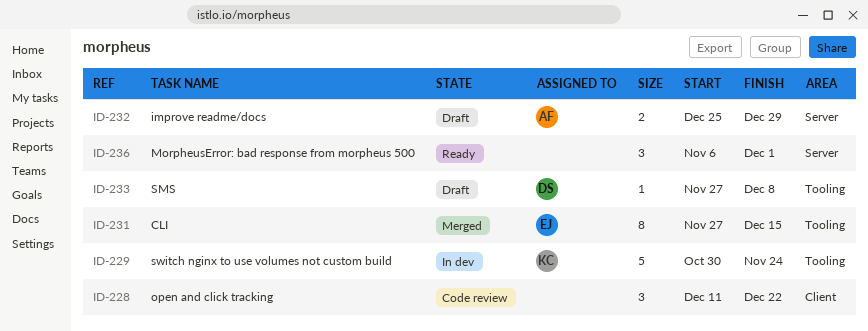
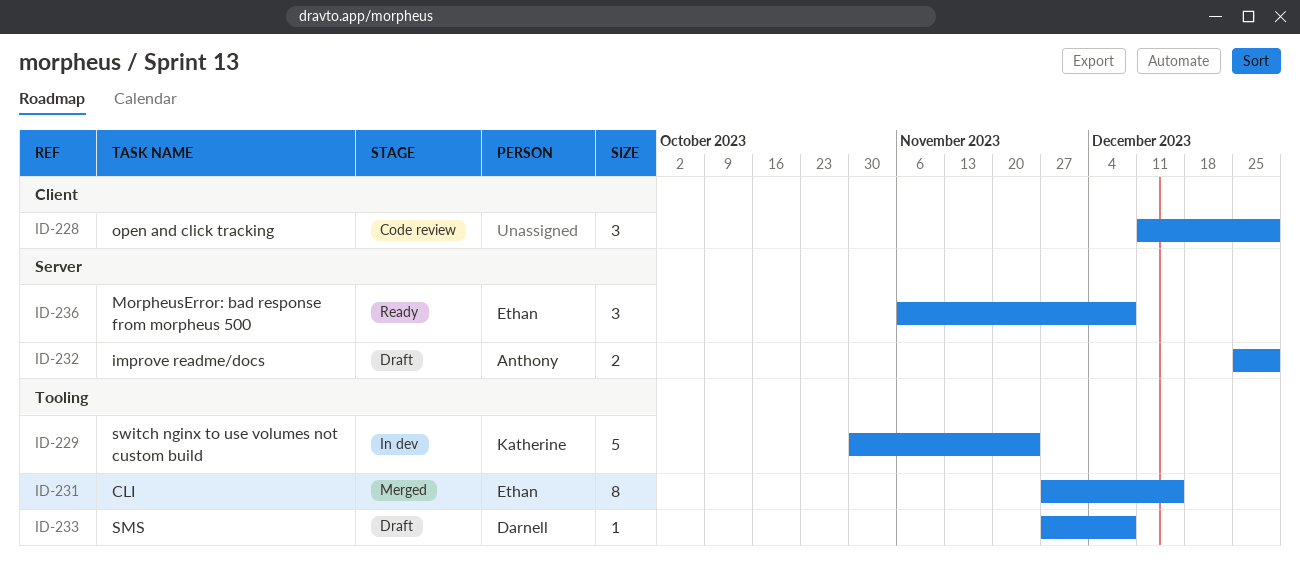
ID-228, due: Dec 22 -> Dec 29
ID-236, owner: none -> Ethan
ID-236, due: Dec 1 -> Dec 8

